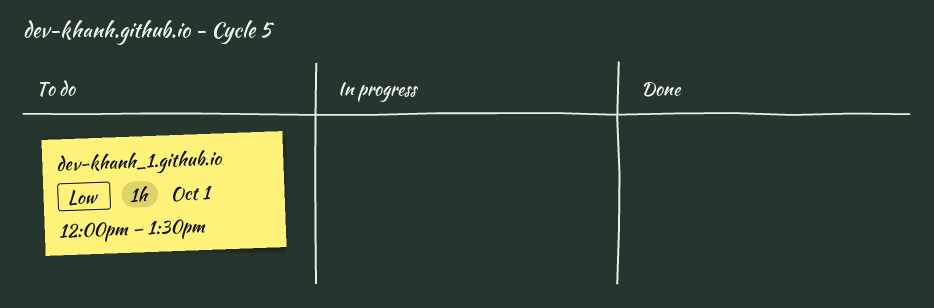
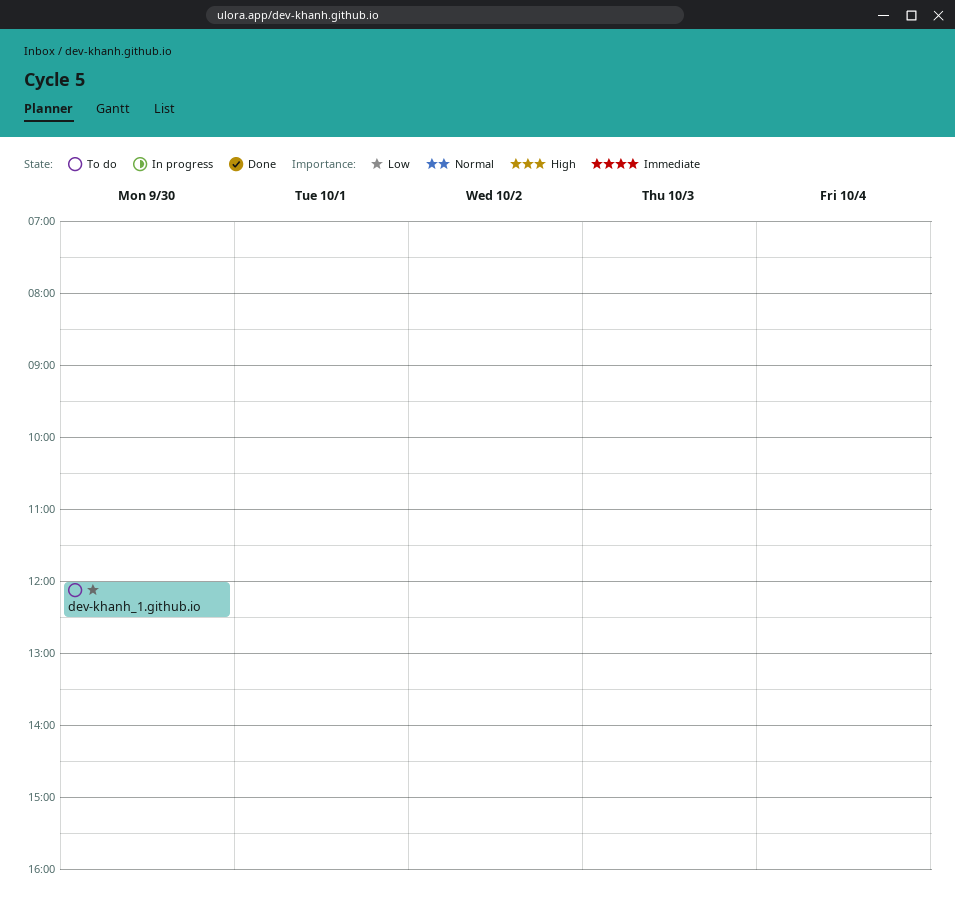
dev-khanh_1.github.io, day: Oct 1 -> Sep 30
dev-khanh_1.github.io, ends: 13:30 -> 12:30

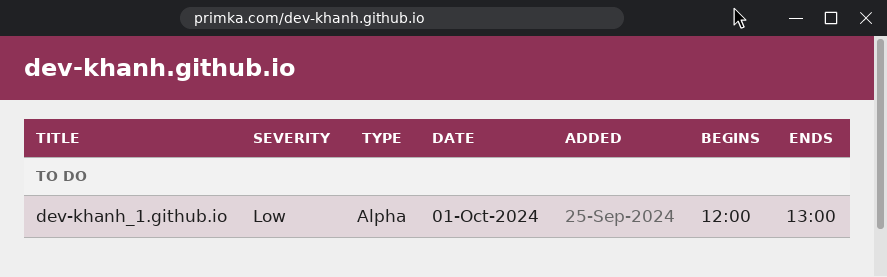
dev-khanh_1.github.io, day: Sep 30 -> Oct 1
dev-khanh_1.github.io, ends: 12:30 -> 13:00

